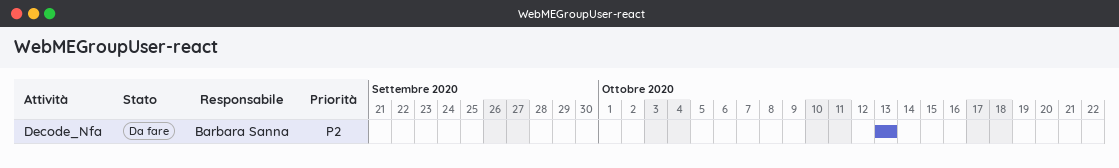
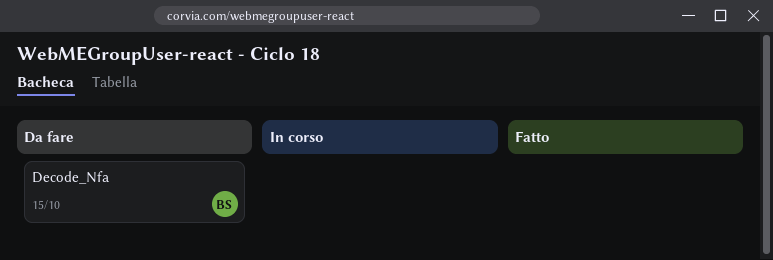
Decode_Nfa, due: Oct 13 -> Oct 15

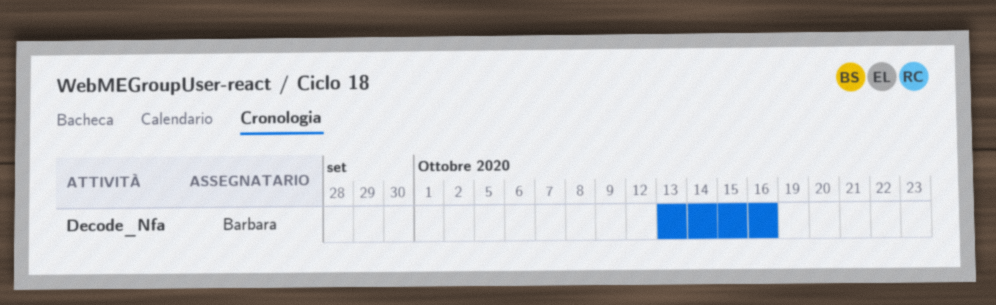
Decode_Nfa, due: Oct 15 -> Oct 16

